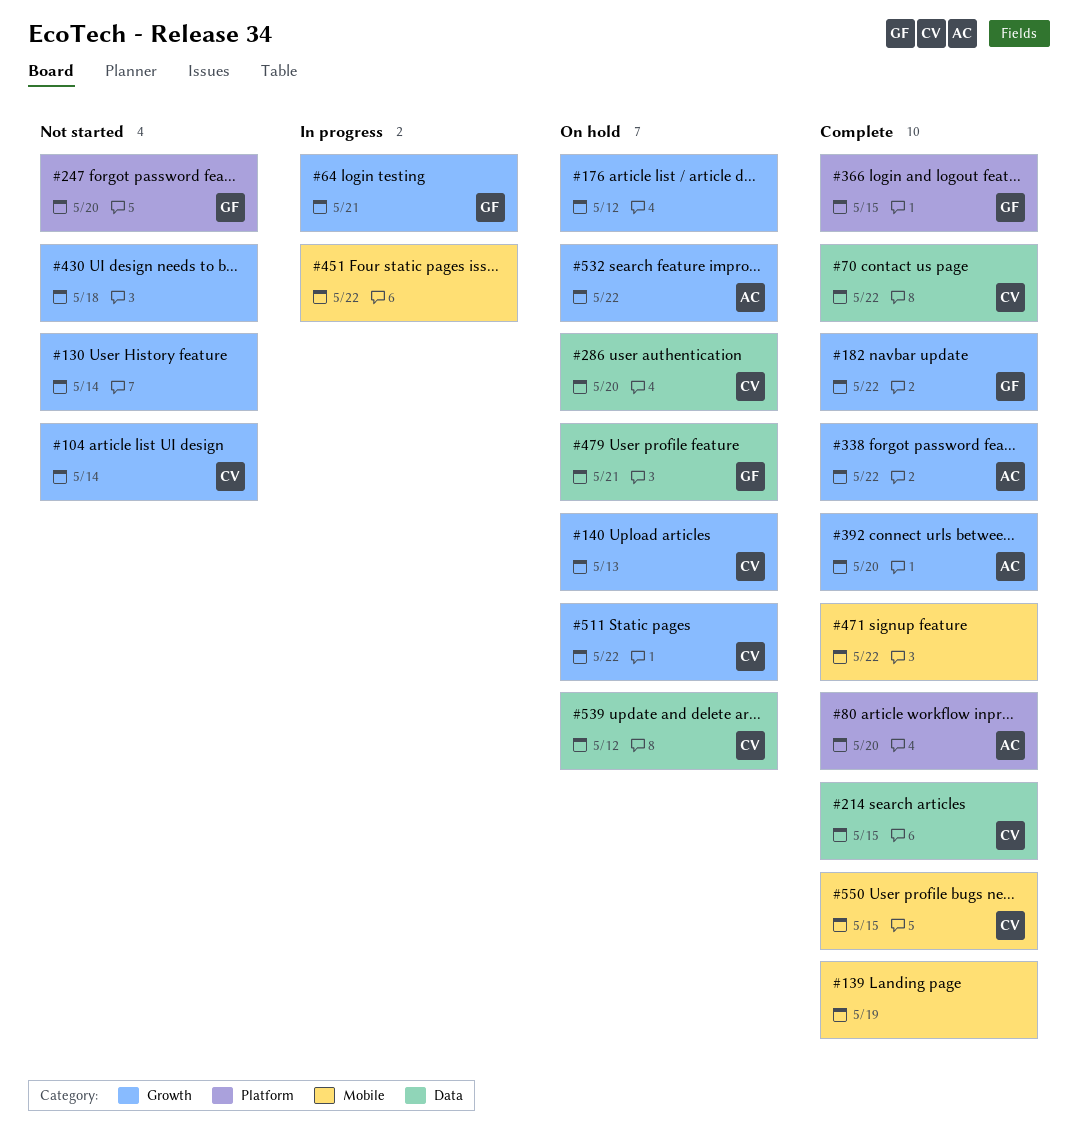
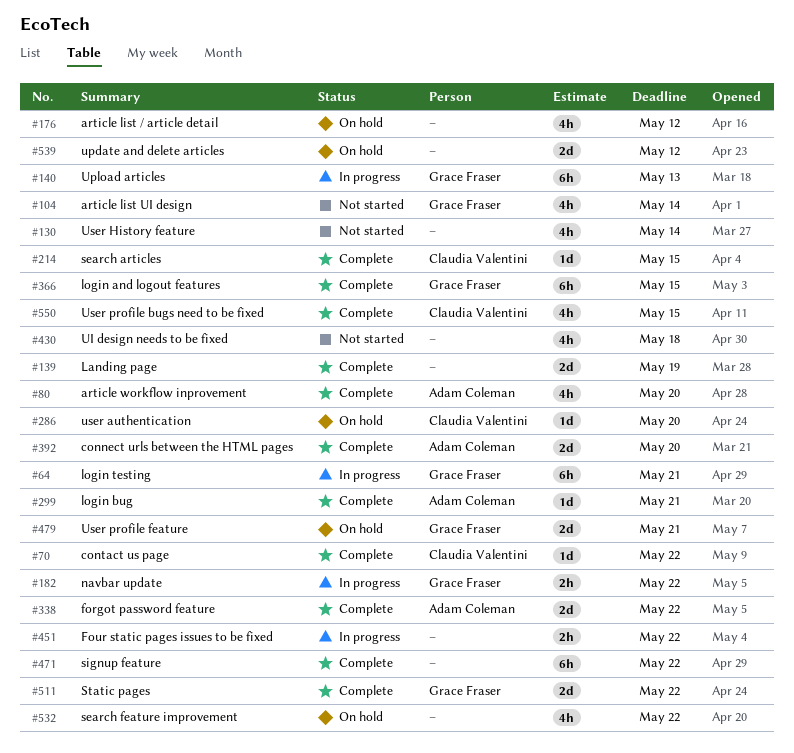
#104, owner: Claudia Valentini -> Grace Fraser
#140, status: On hold -> In progress
#140, owner: Claudia Valentini -> Grace Fraser
#182, status: Complete -> In progress
#247: present -> none
#299: none -> present
#511, status: On hold -> Complete
#511, owner: Claudia Valentini -> Grace Fraser
#532, owner: Adam Coleman -> none
#539, owner: Claudia Valentini -> none

